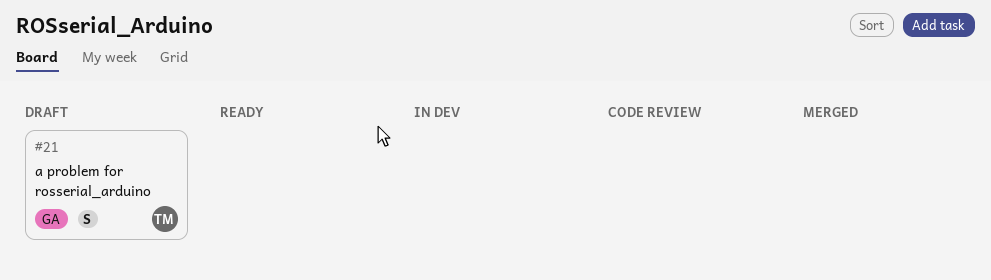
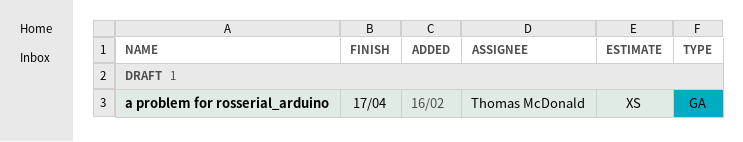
a problem for rosserial_arduino, estimate: S -> XS

